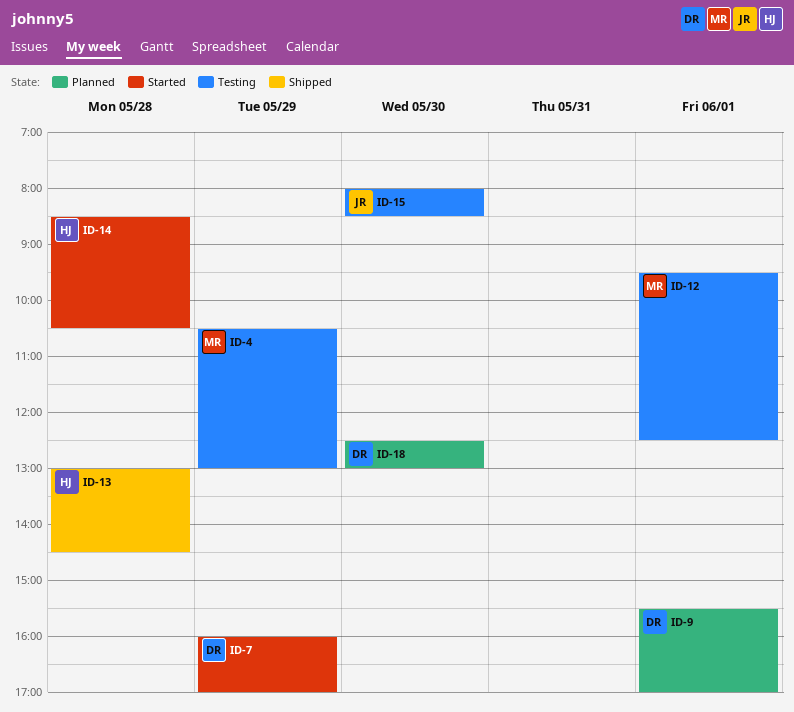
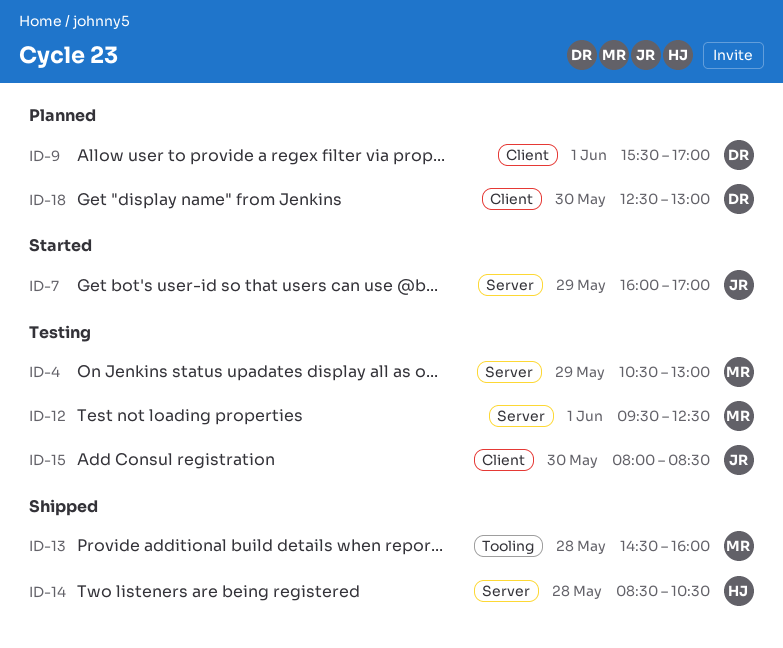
ID-7, owner: DR -> JR
ID-13, owner: HJ -> MR
ID-13, begins: 13:00 -> 14:30
ID-13, ends: 14:30 -> 16:00
ID-14, status: Started -> Shipped

